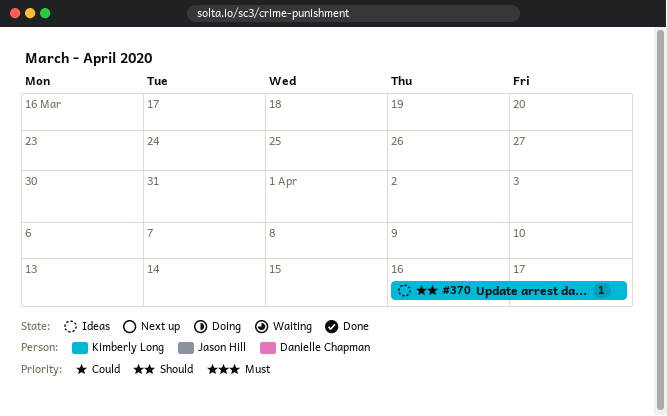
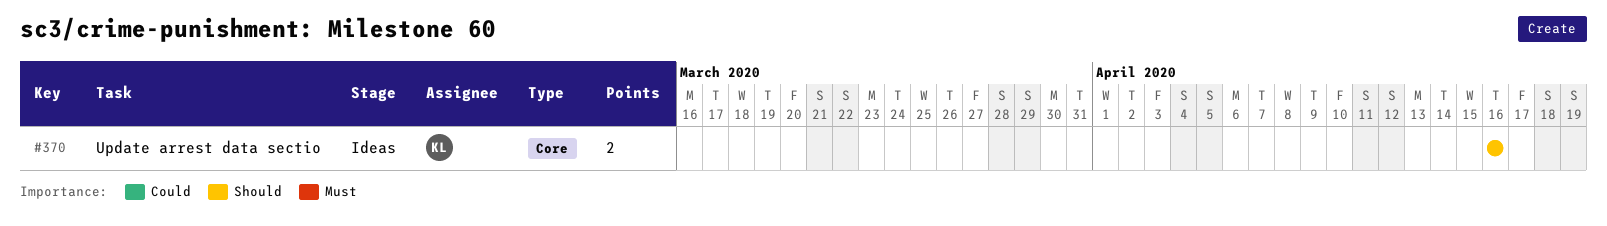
#370, estimate: 1 -> 2
#370, due: Apr 17 -> Apr 16

